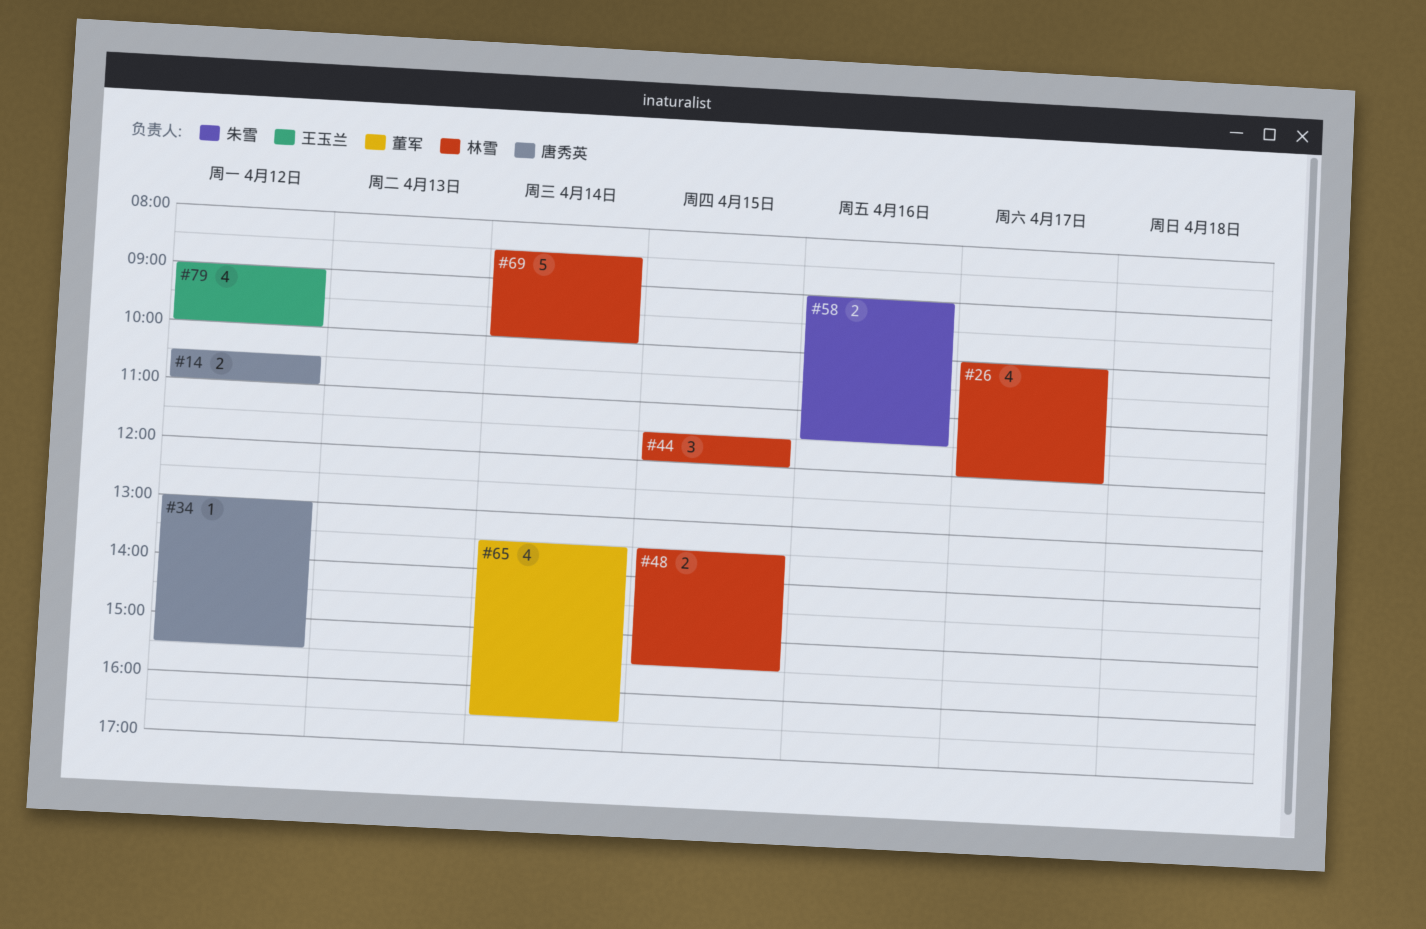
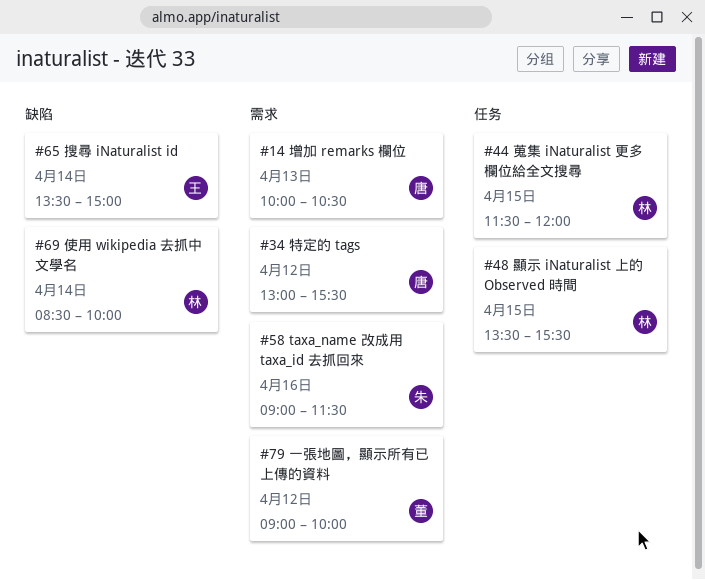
#14, day: Apr 12 -> Apr 13
#14, begins: 10:30 -> 10:00
#14, ends: 11:00 -> 10:30
#26: present -> none
#65, owner: 董军 -> 王玉兰
#65, ends: 16:30 -> 15:00
#79, owner: 王玉兰 -> 董军

